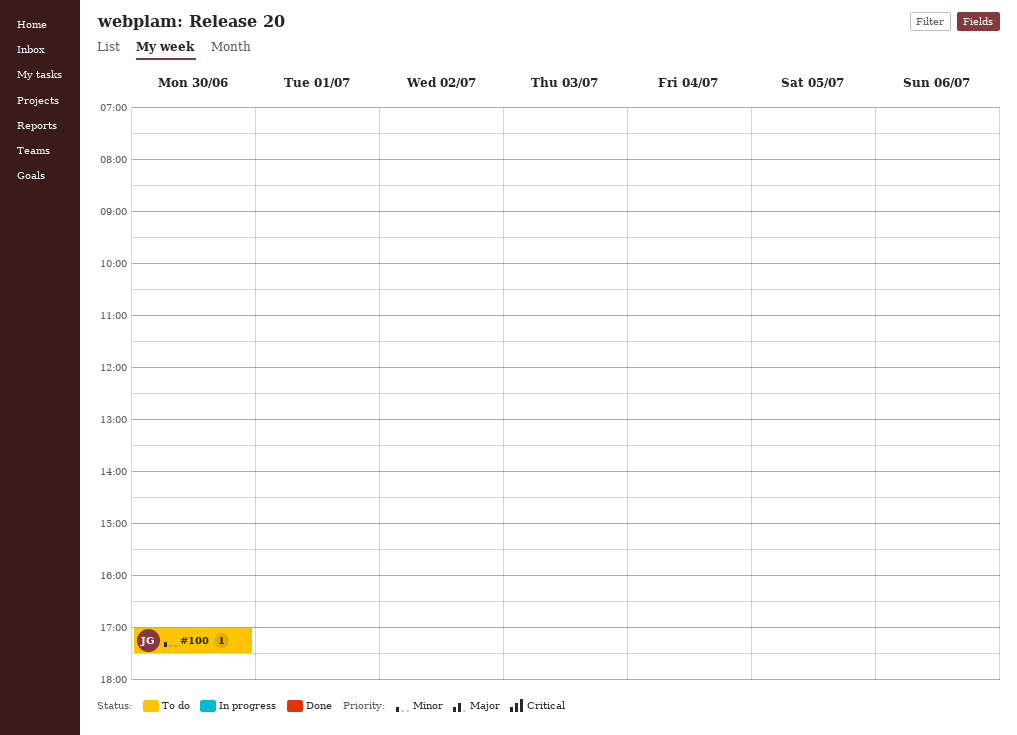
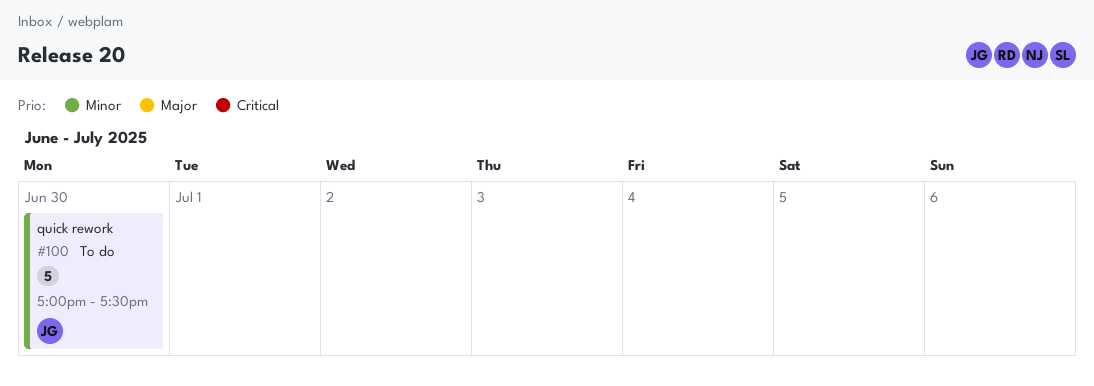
#100, estimate: 1 -> 5

